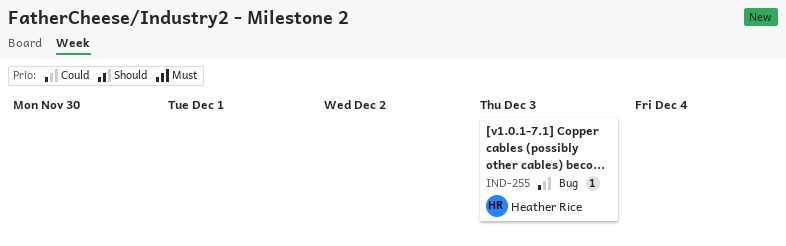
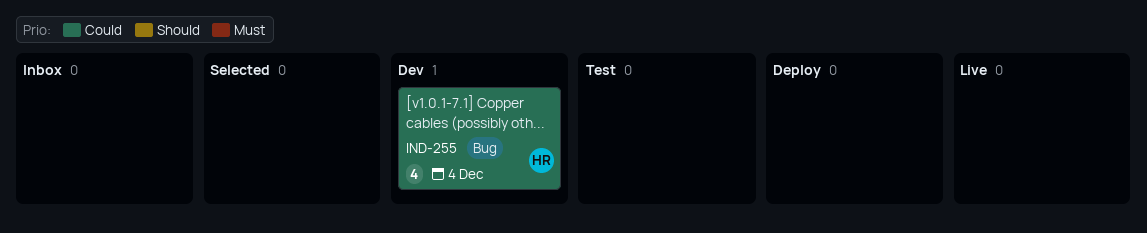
IND-255, estimate: 1 -> 4
IND-255, due: Dec 3 -> Dec 4

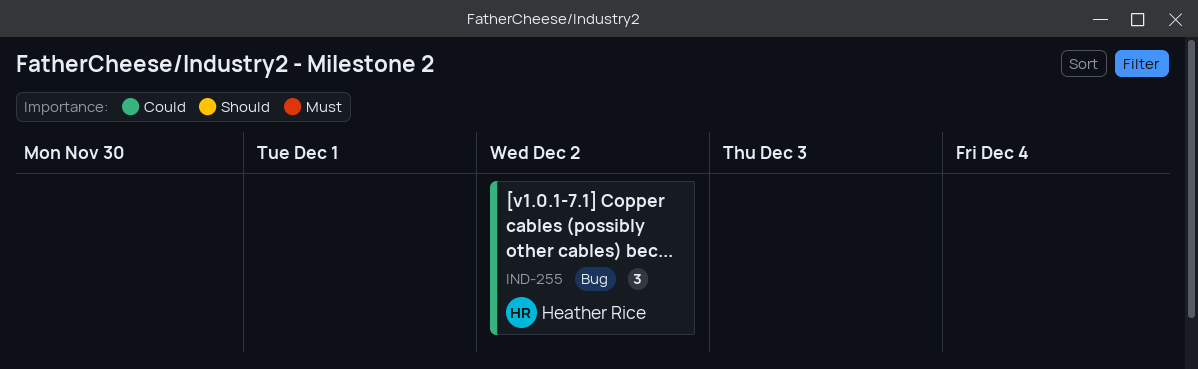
IND-255, estimate: 4 -> 3
IND-255, due: Dec 4 -> Dec 2

